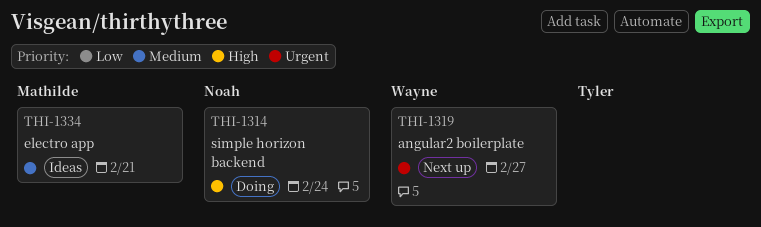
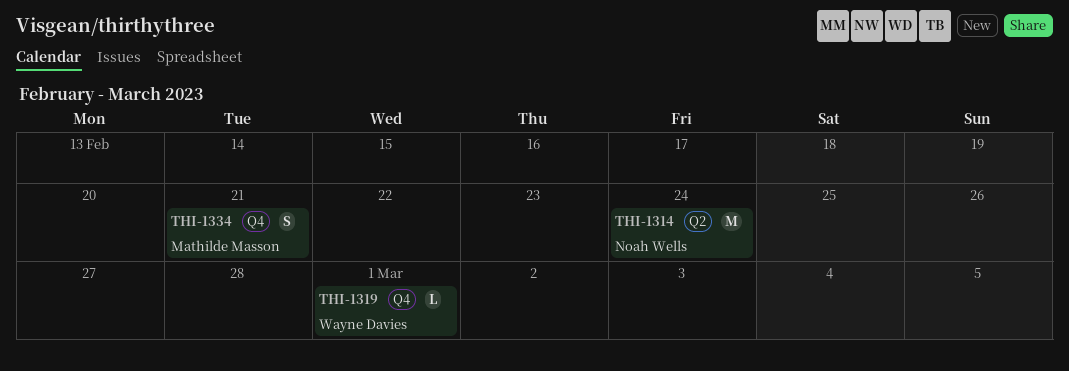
THI-1319, due: Feb 27 -> Mar 1

